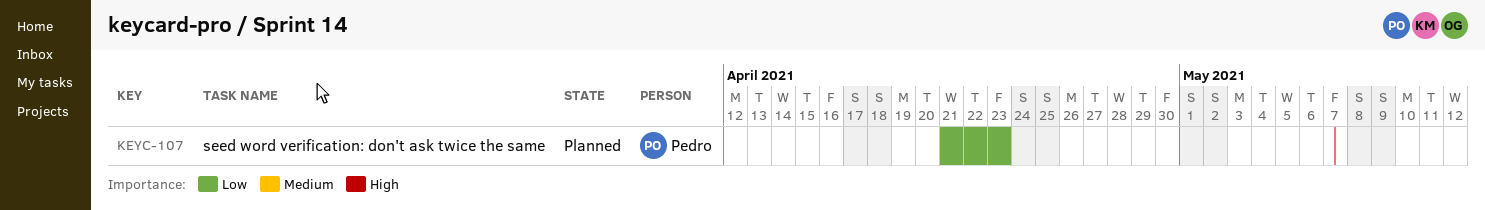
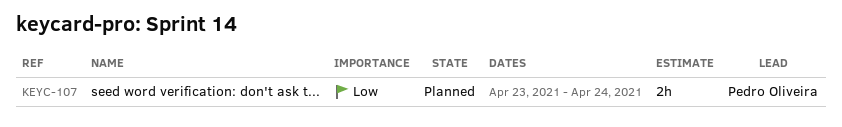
KEYC-107, start: Apr 21 -> Apr 23
KEYC-107, due: Apr 23 -> Apr 24

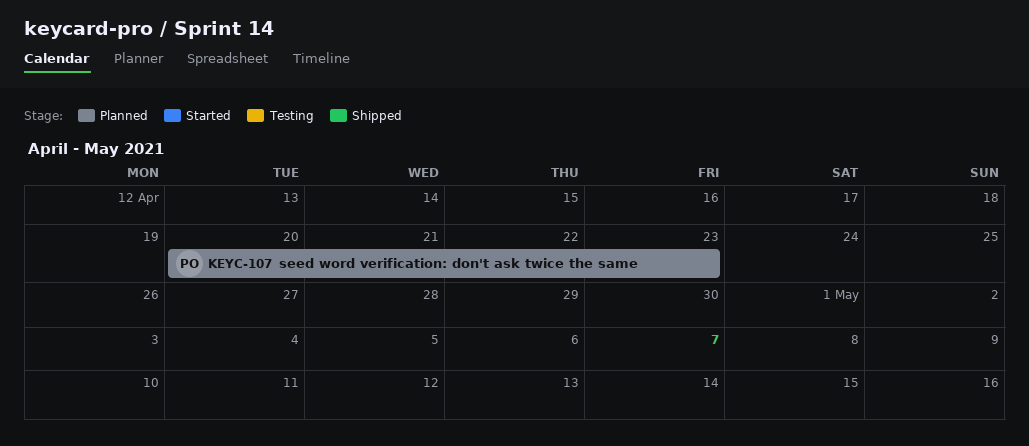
KEYC-107, start: Apr 23 -> Apr 20
KEYC-107, due: Apr 24 -> Apr 23

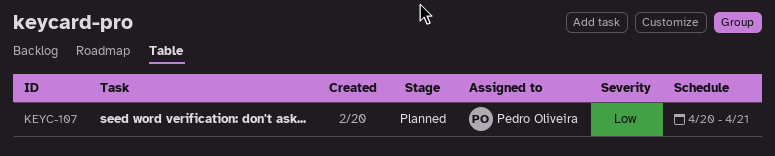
KEYC-107, due: Apr 23 -> Apr 21

